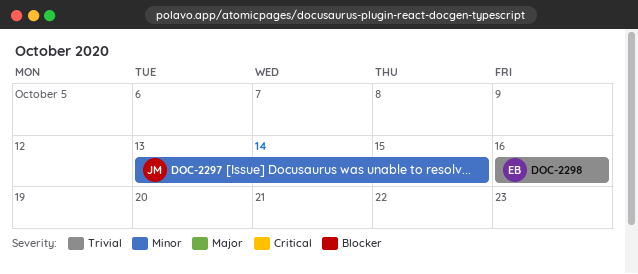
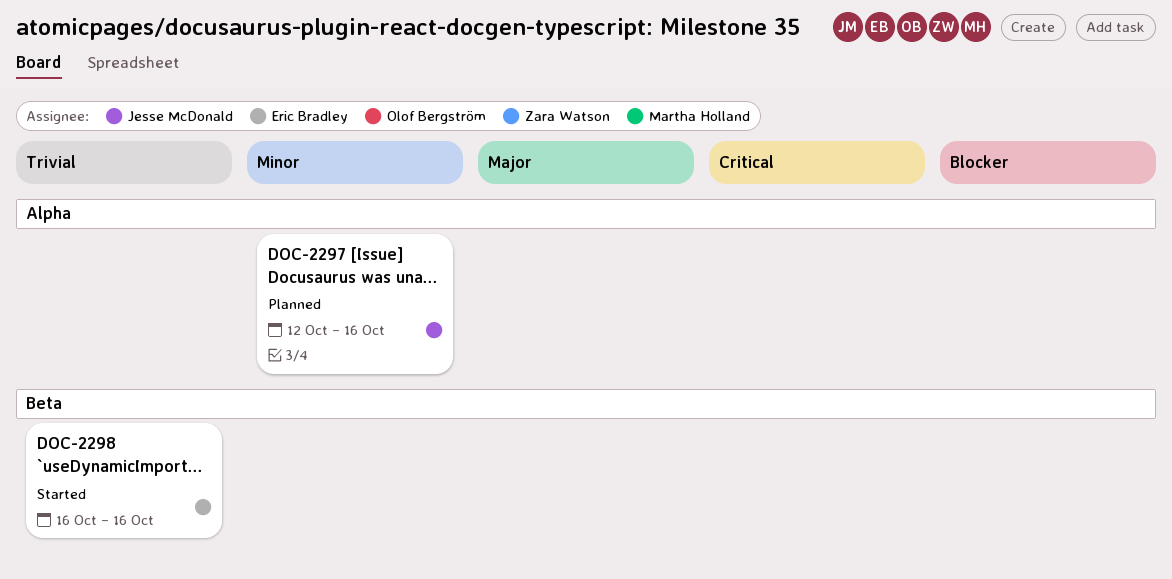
DOC-2297, start: Oct 13 -> Oct 12
DOC-2297, due: Oct 15 -> Oct 16

